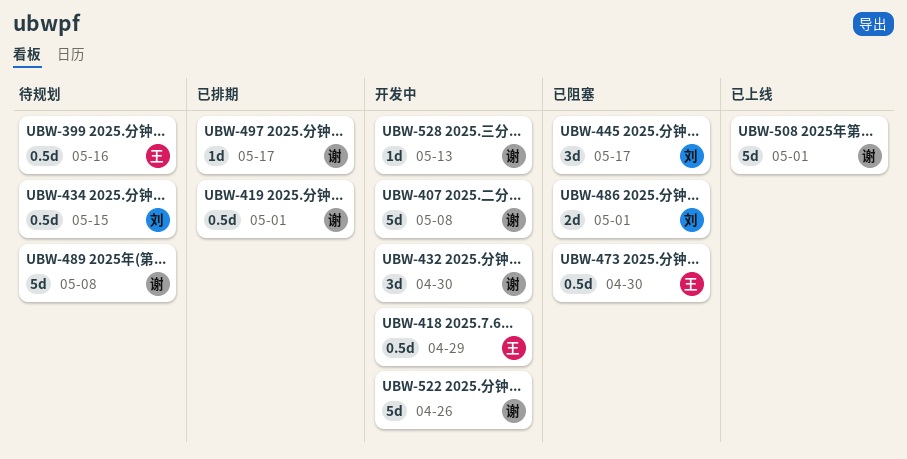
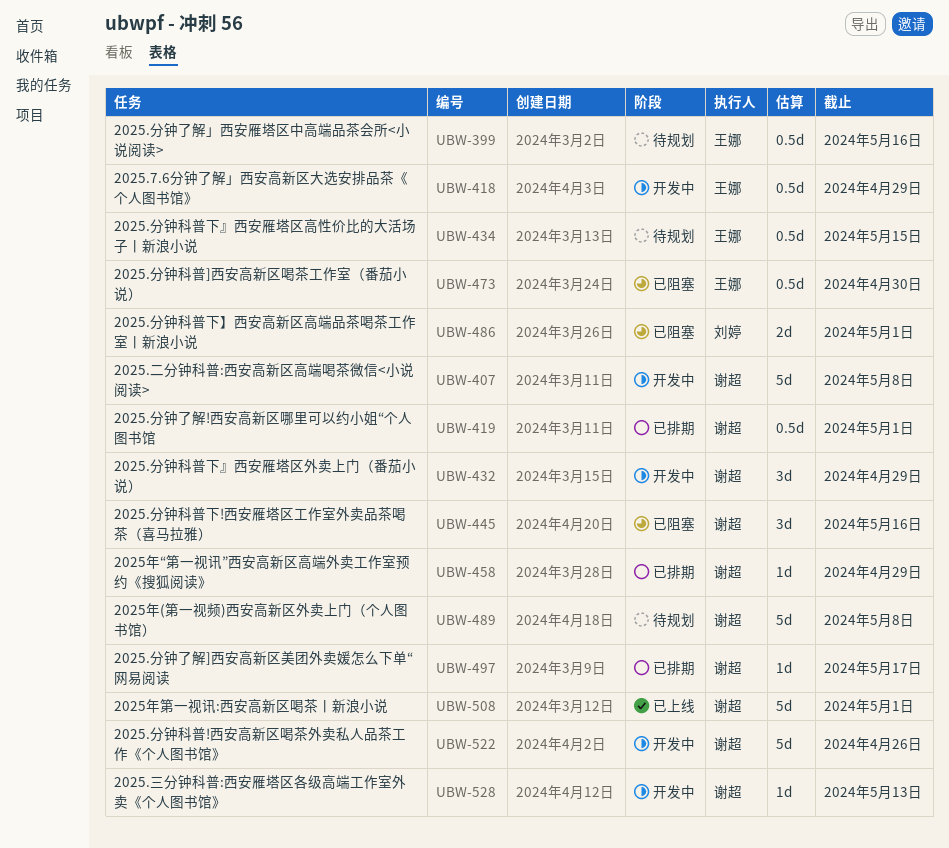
UBW-432, due: Apr 30 -> Apr 29
UBW-434, owner: 刘婷 -> 王娜
UBW-445, owner: 刘婷 -> 谢超
UBW-445, due: May 17 -> May 16
UBW-458: none -> present

